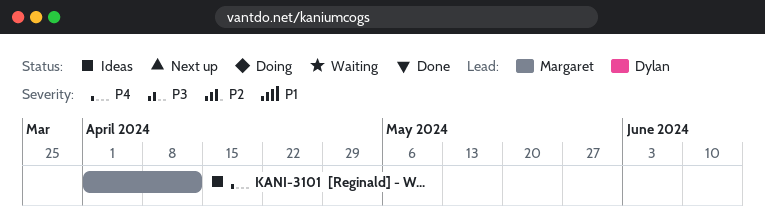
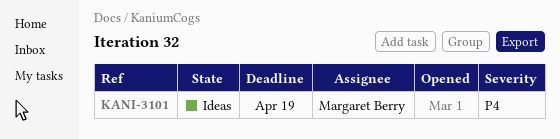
KANI-3101, due: Apr 12 -> Apr 19

